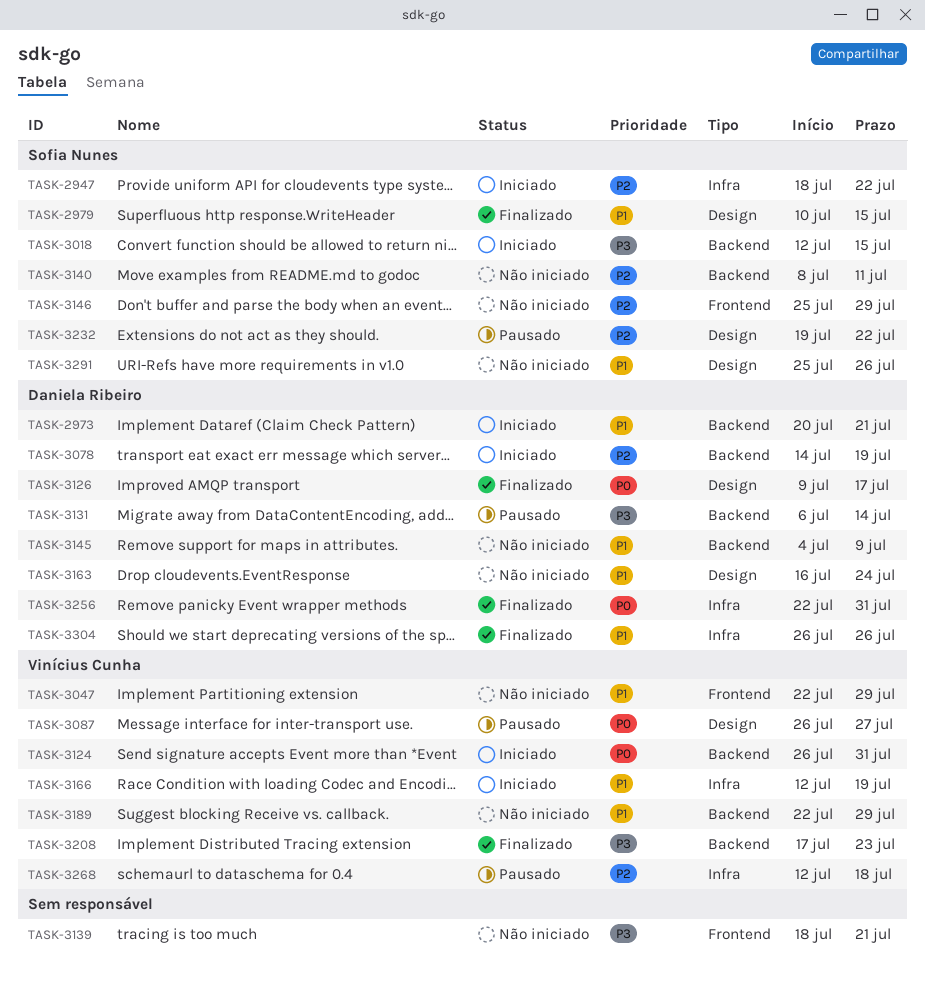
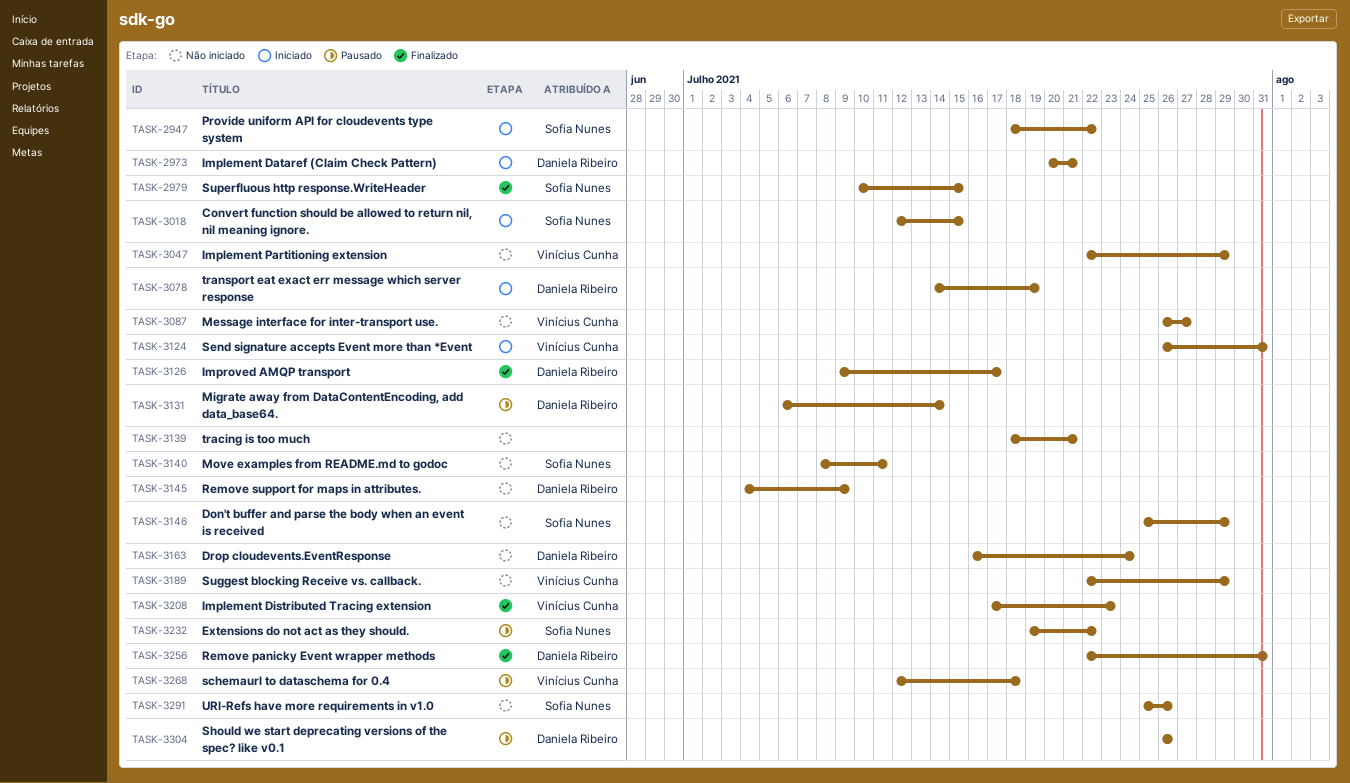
TASK-3087, status: Pausado -> Não iniciado
TASK-3166: present -> none
TASK-3304, status: Finalizado -> Pausado

